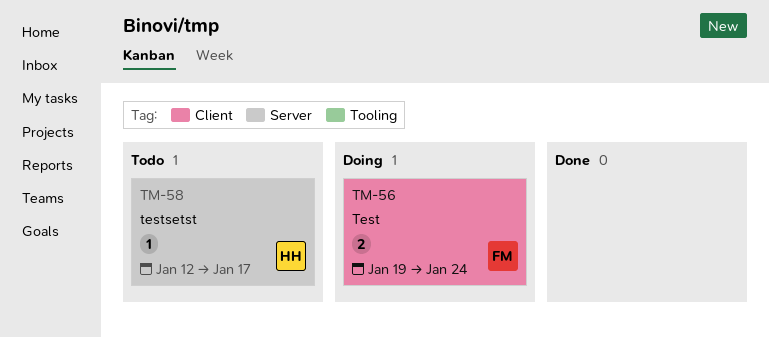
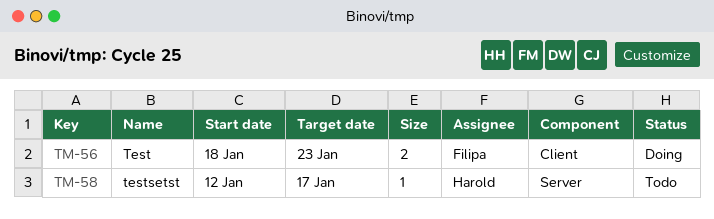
TM-56, start: Jan 19 -> Jan 18
TM-56, due: Jan 24 -> Jan 23

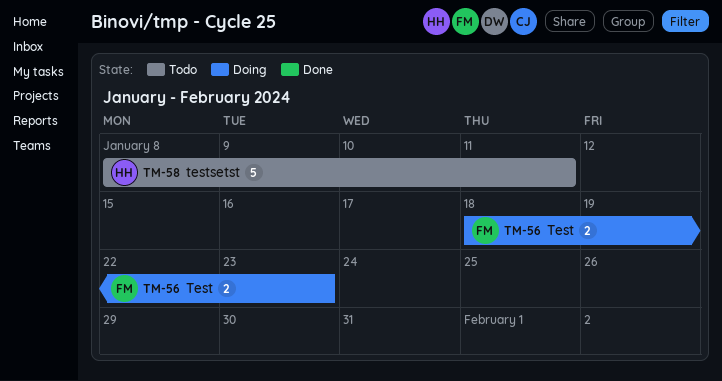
TM-58, estimate: 1 -> 5
TM-58, start: Jan 12 -> Jan 8
TM-58, due: Jan 17 -> Jan 11

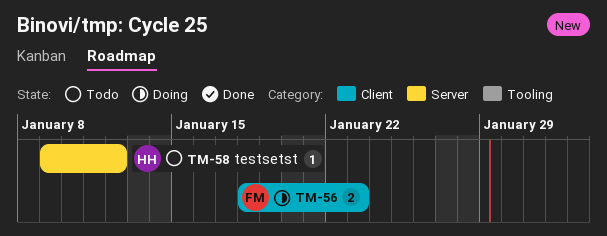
TM-58, estimate: 5 -> 1
TM-58, start: Jan 8 -> Jan 9
TM-58, due: Jan 11 -> Jan 12

